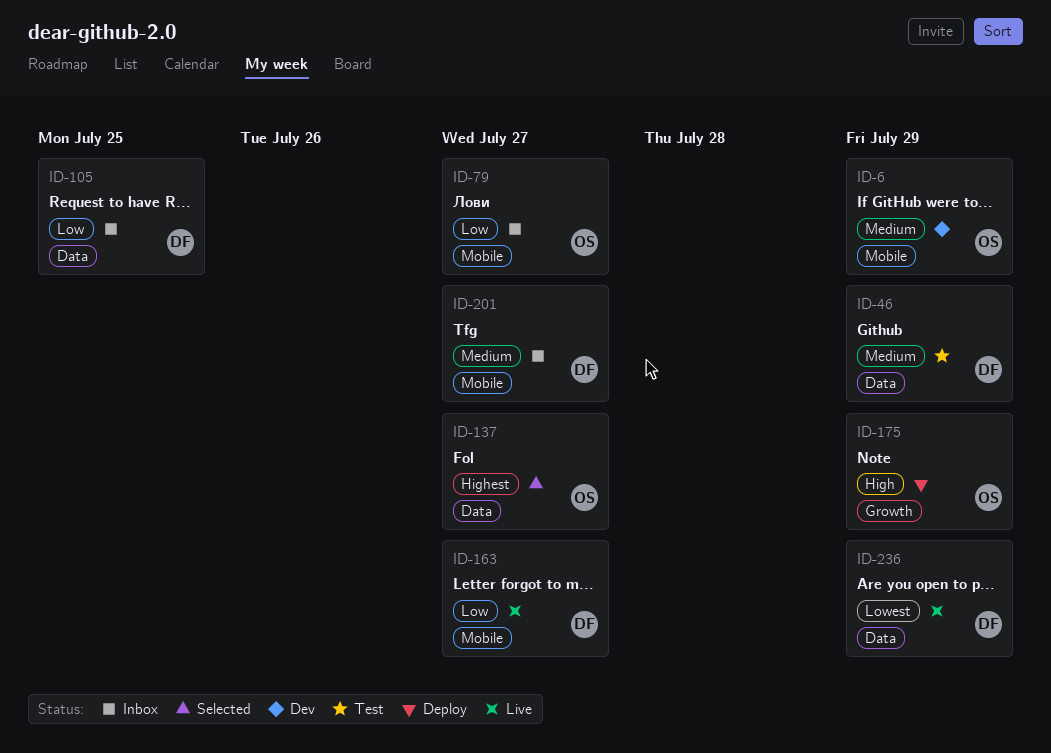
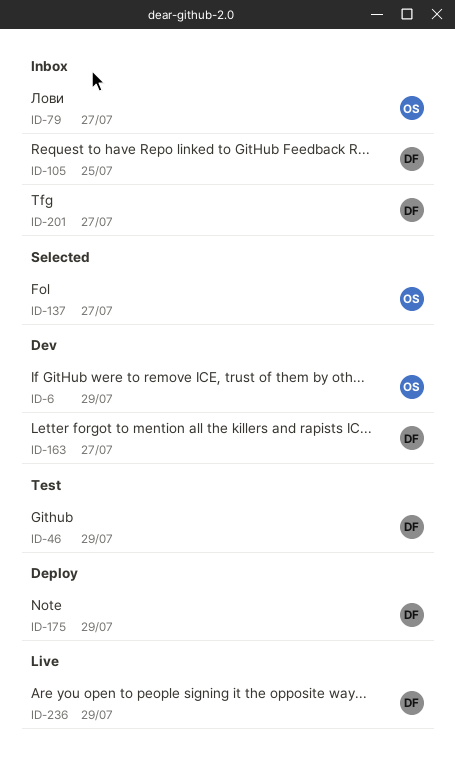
ID-163, status: Live -> Dev
ID-175, owner: OS -> DF

